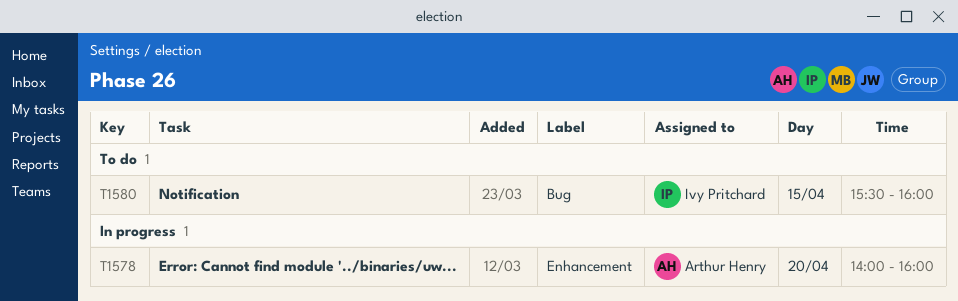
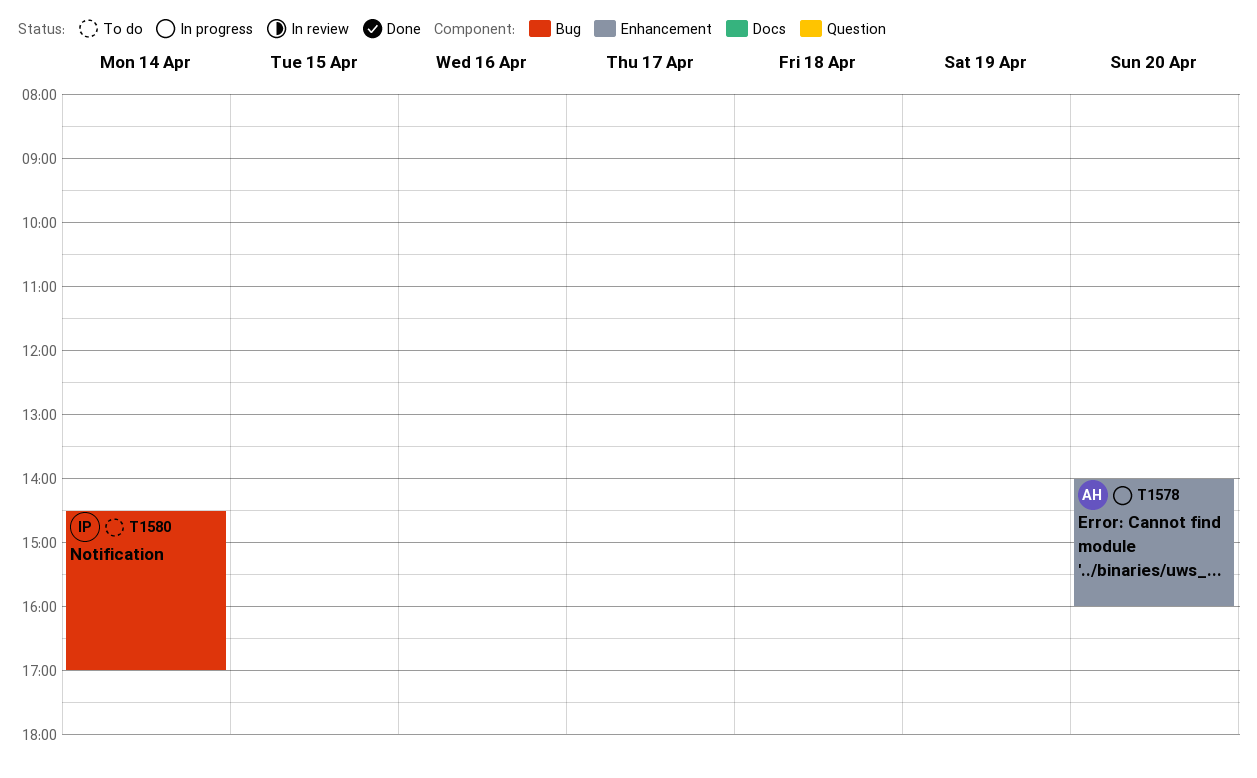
T1580, day: Apr 15 -> Apr 14
T1580, begins: 15:30 -> 14:30
T1580, ends: 16:00 -> 17:00

